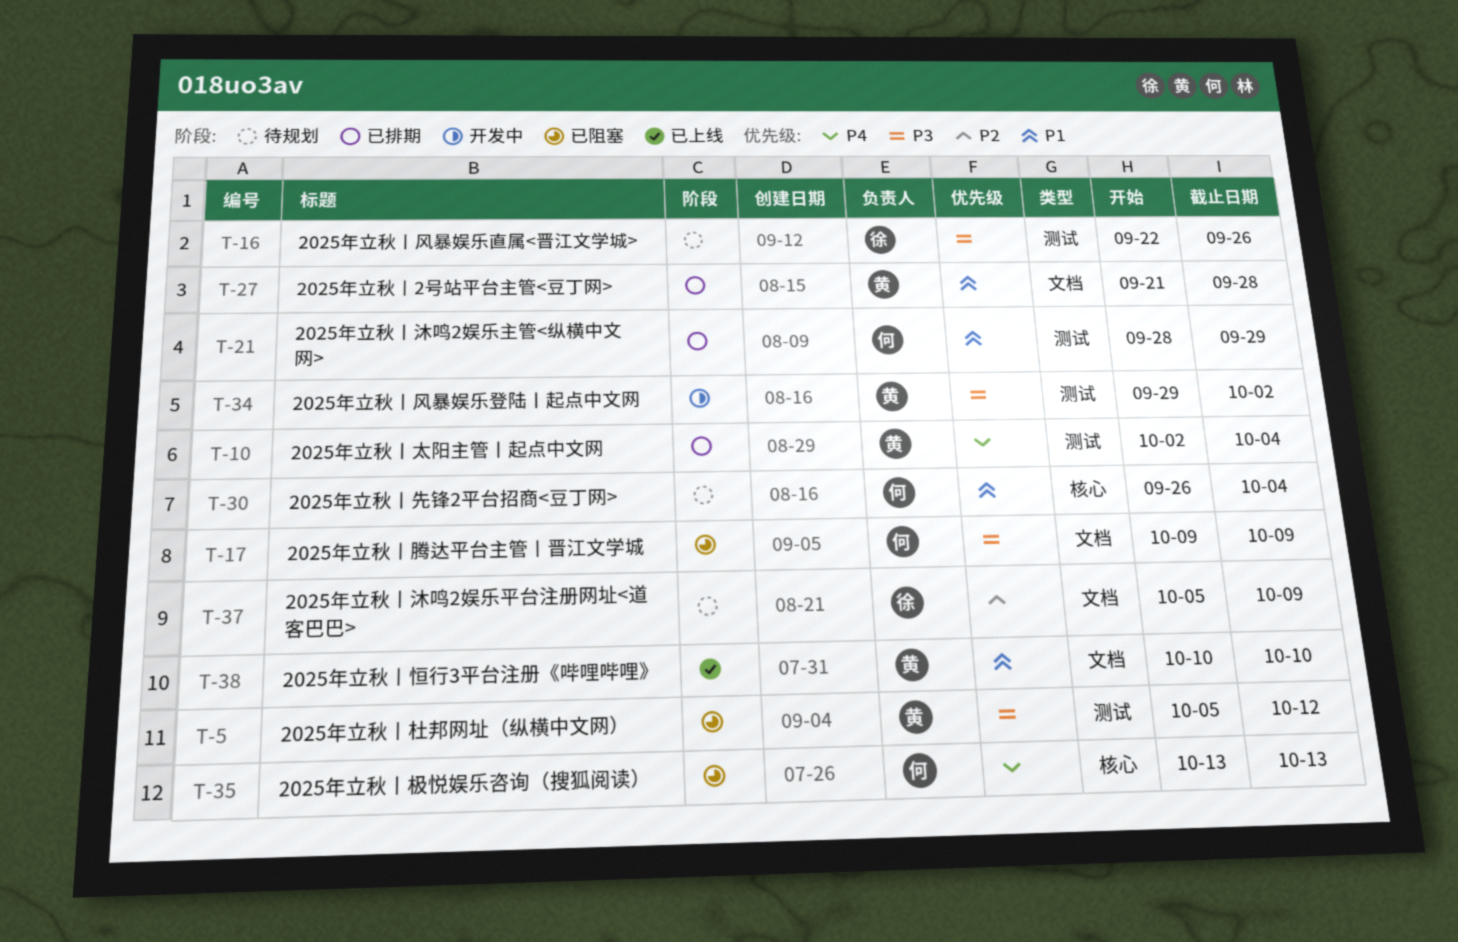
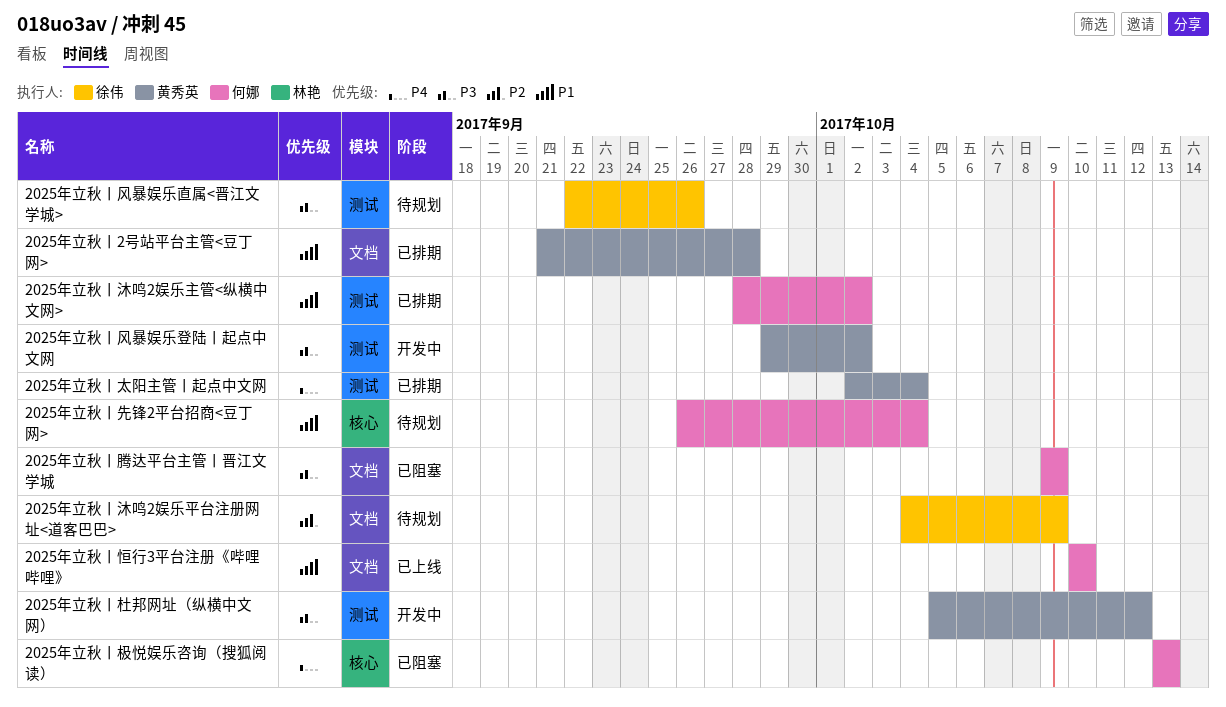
2025年立秋丨恒行3平台注册《哔哩哔哩》, owner: 黄秀英 -> 何娜
2025年立秋丨杜邦网址（纵横中文网）, status: 已阻塞 -> 开发中
2025年立秋丨沐鸣2娱乐主管<纵横中文网>, due: Sep 29 -> Oct 2
2025年立秋丨沐鸣2娱乐平台注册网址<道客巴巴>, start: Oct 5 -> Oct 4

